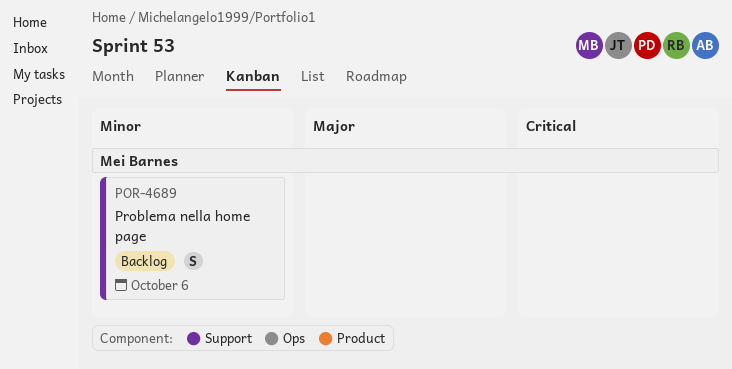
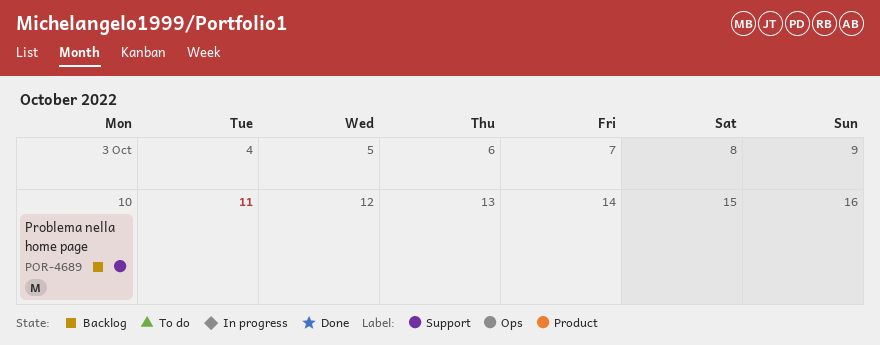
POR-4689, estimate: S -> M
POR-4689, due: Oct 6 -> Oct 10

